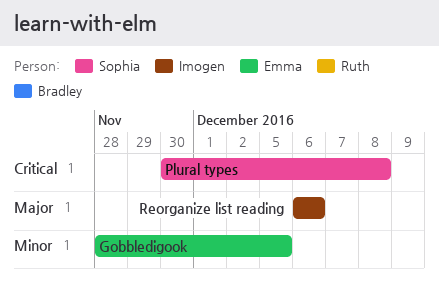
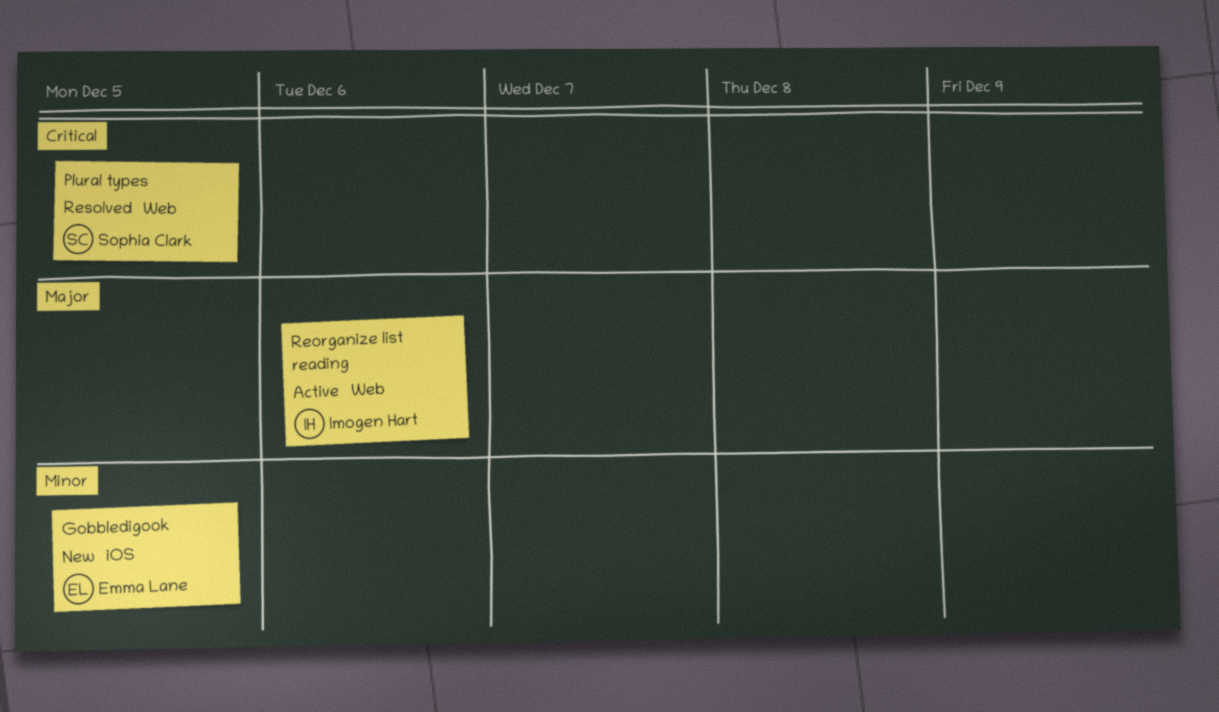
Plural types, due: Dec 8 -> Dec 5

